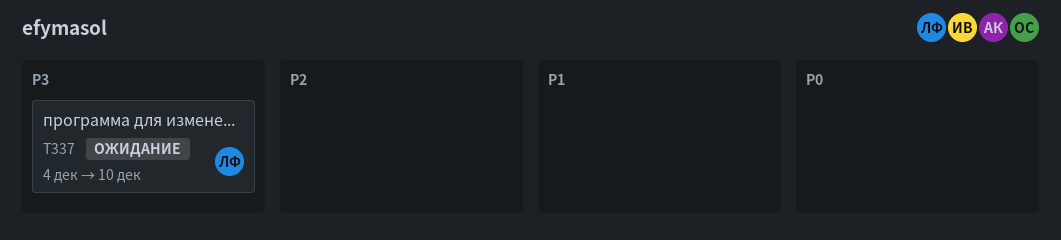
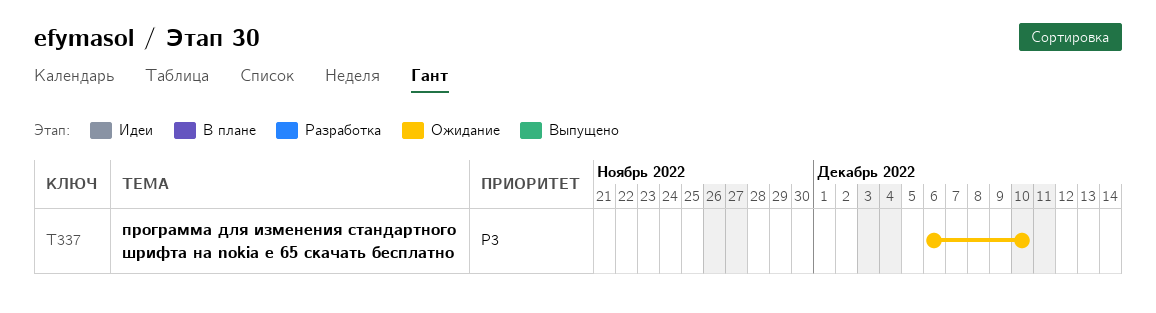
T337, start: Dec 4 -> Dec 6

